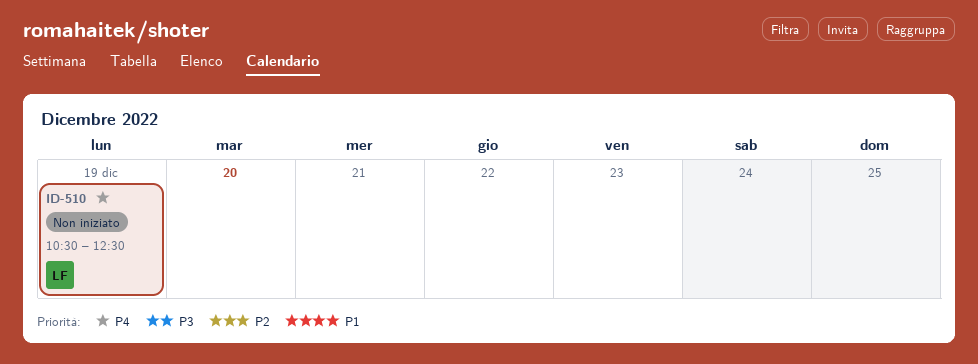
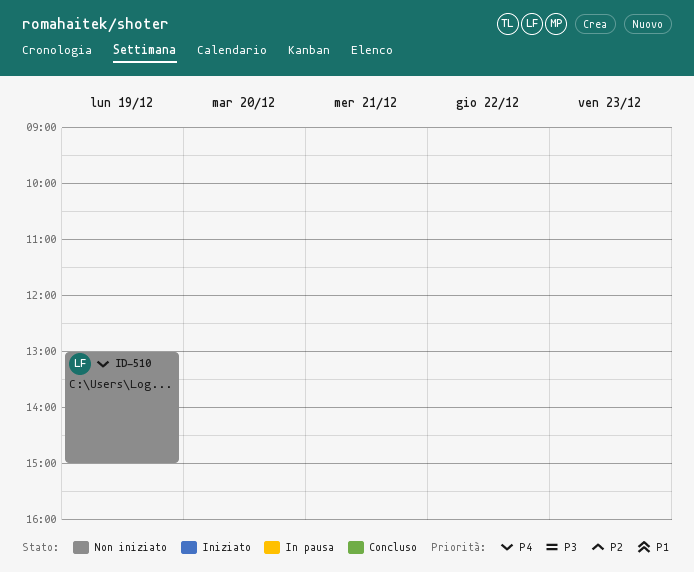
ID-510, begins: 10:30 -> 13:00
ID-510, ends: 12:30 -> 15:00

